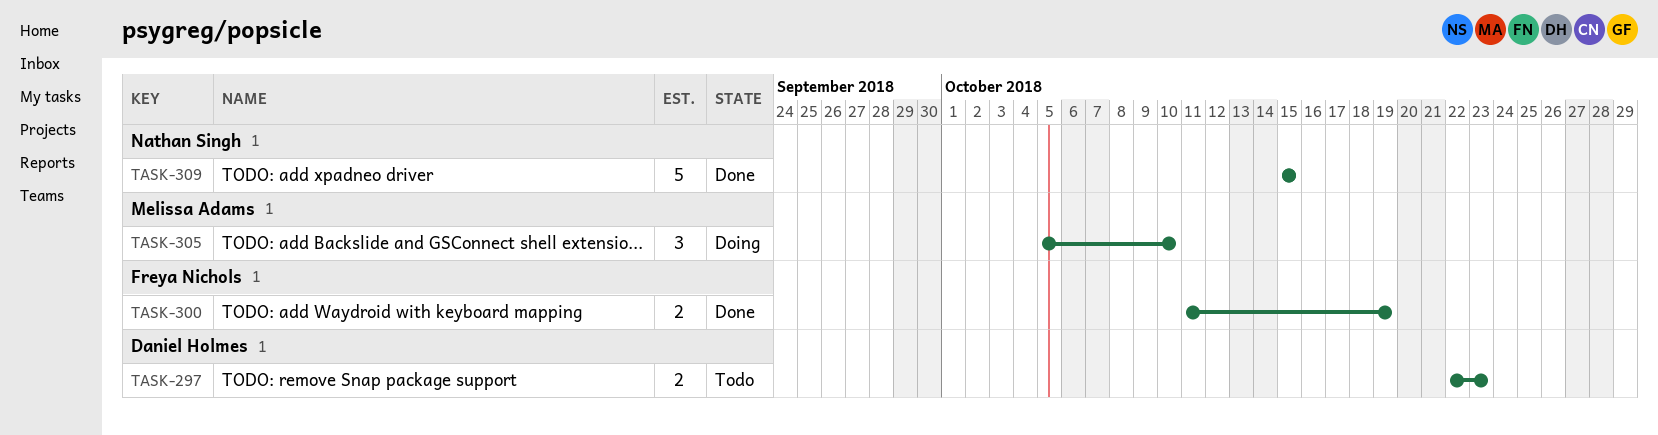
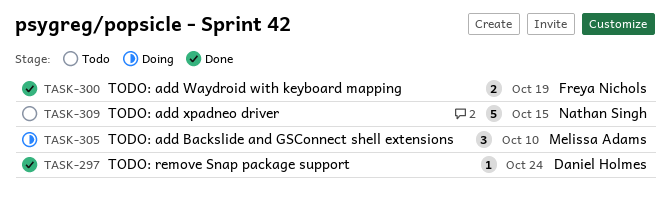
TASK-297, status: Todo -> Done
TASK-297, estimate: 2 -> 1
TASK-297, due: Oct 23 -> Oct 24
TASK-309, status: Done -> Todo

